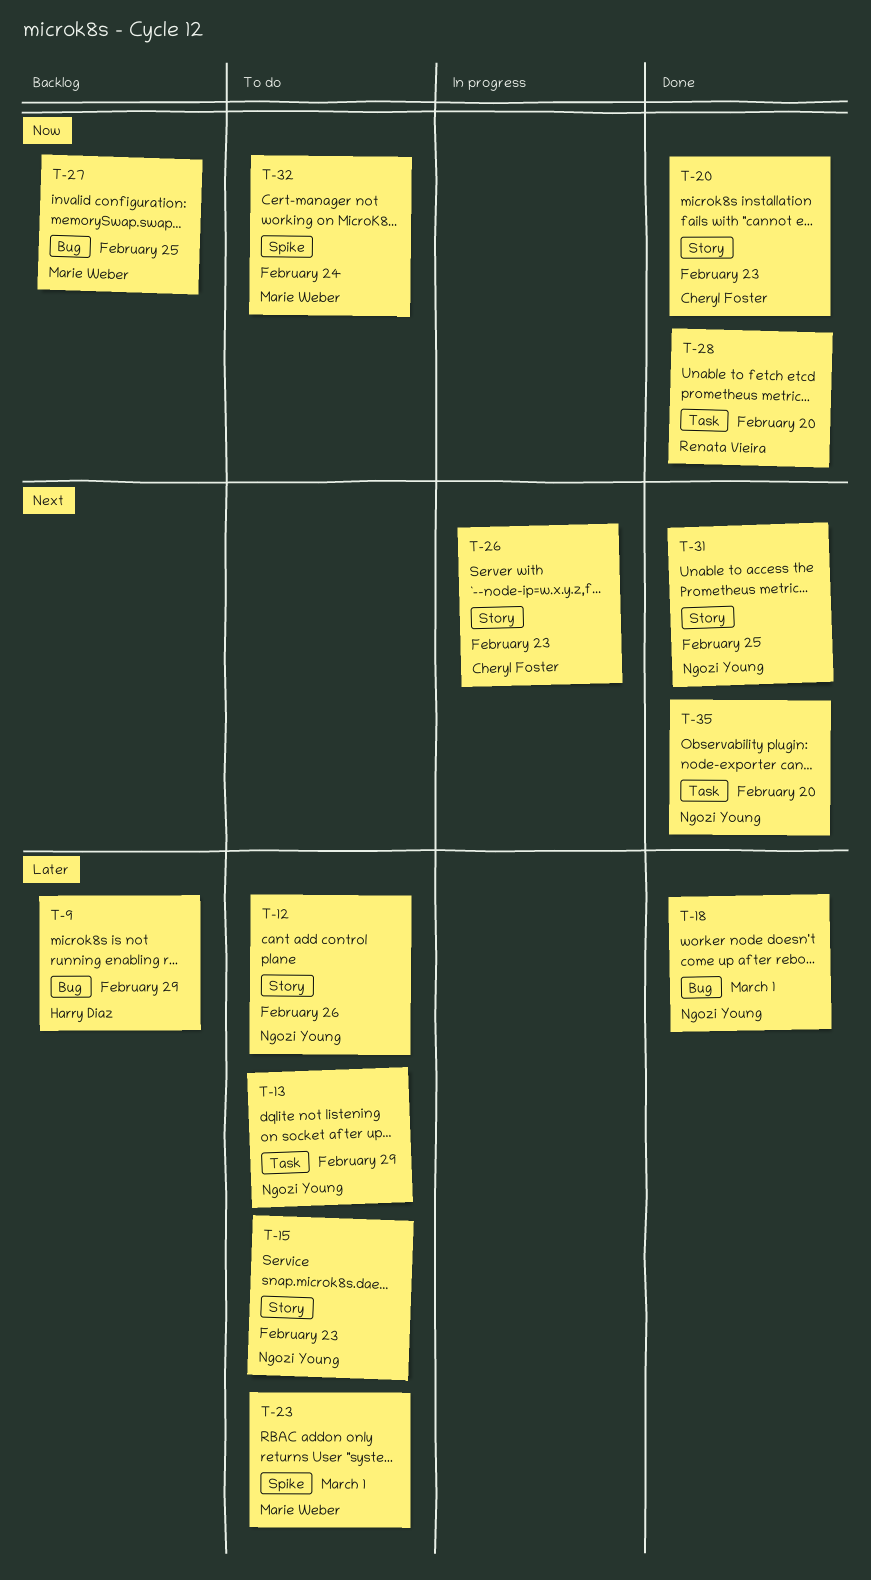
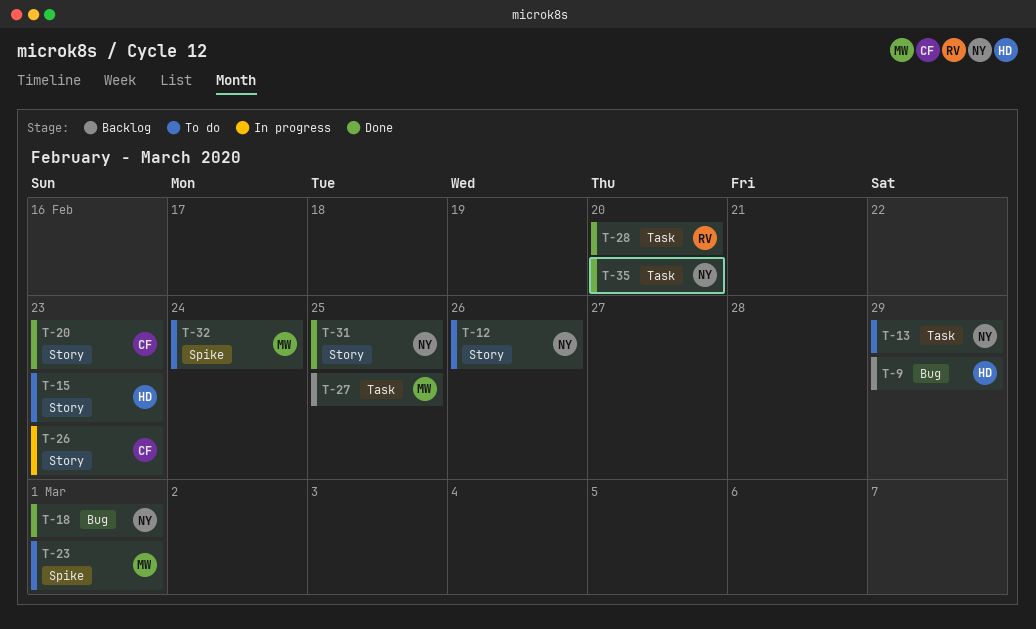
T-15, owner: Ngozi Young -> Harry Diaz
T-27, label: Bug -> Task

